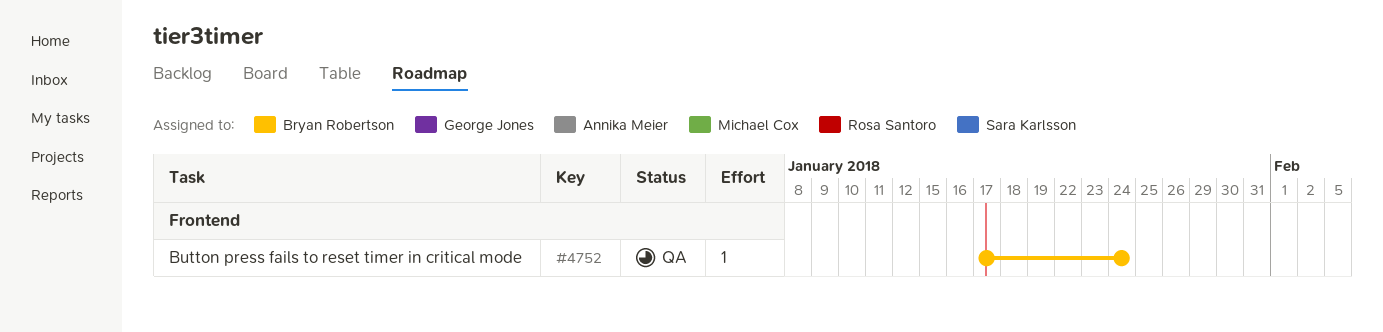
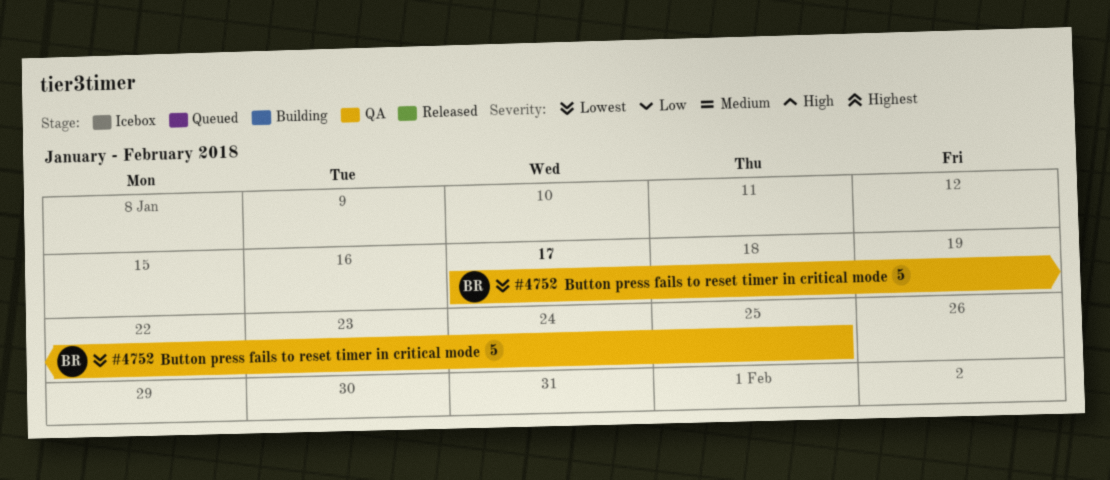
#4752, estimate: 1 -> 5
#4752, due: Jan 24 -> Jan 25

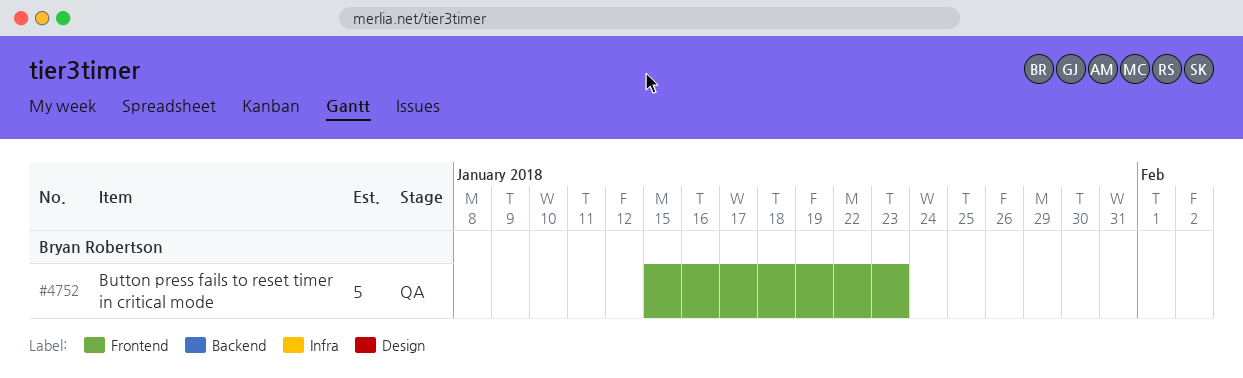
#4752, start: Jan 17 -> Jan 15
#4752, due: Jan 25 -> Jan 23

